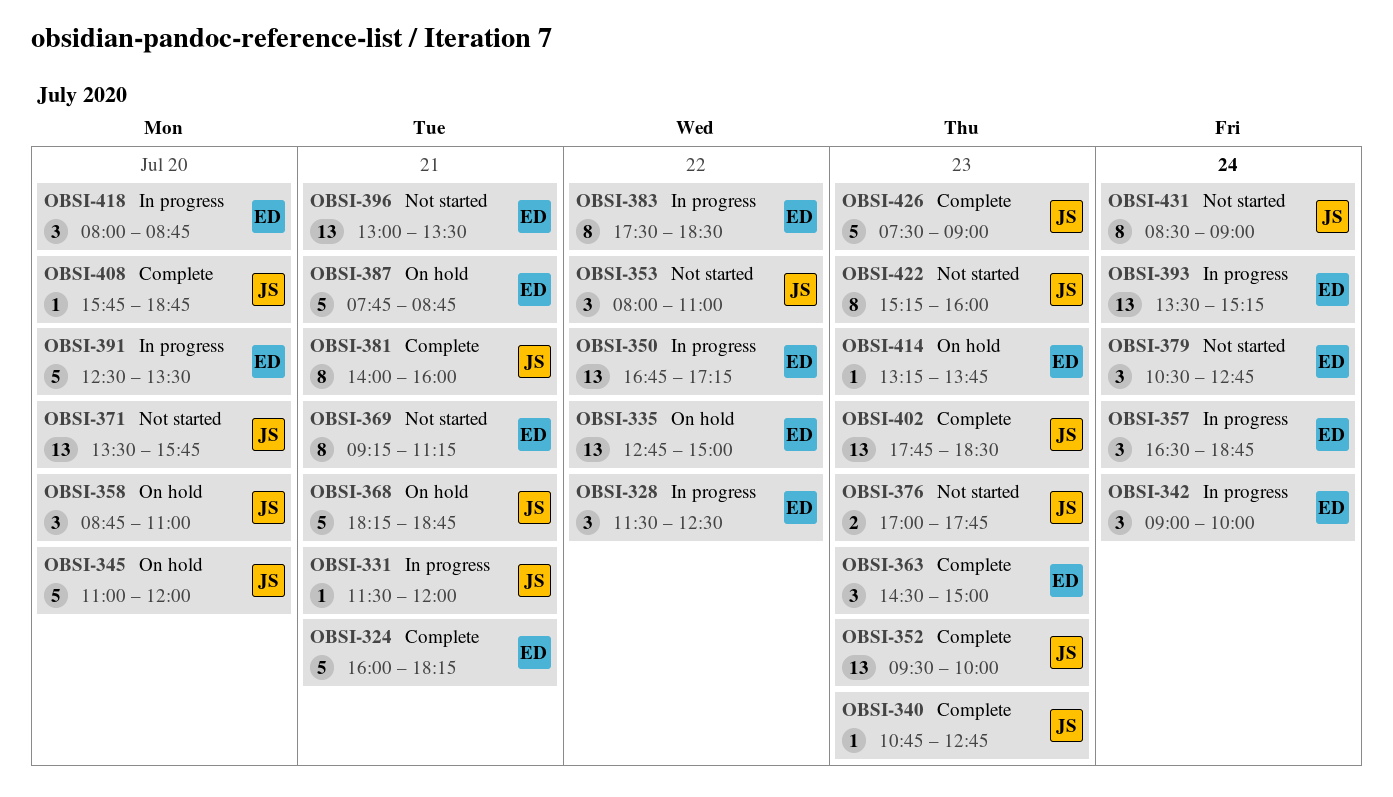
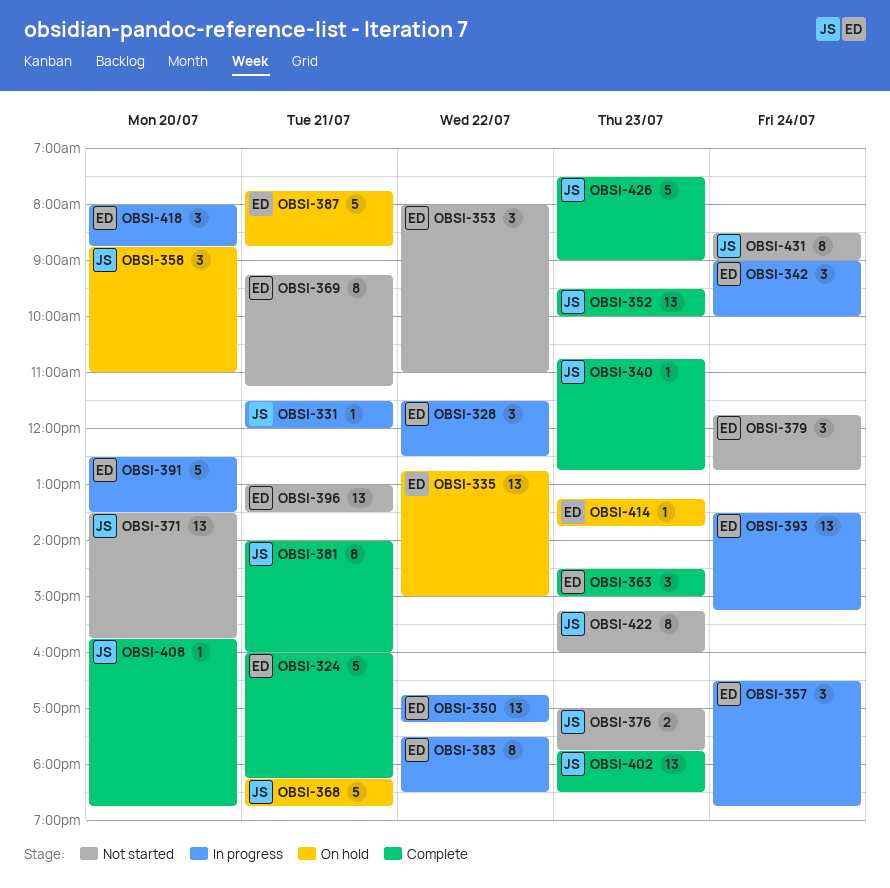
OBSI-345: present -> none
OBSI-353, owner: JS -> ED
OBSI-379, begins: 10:30 -> 11:45

